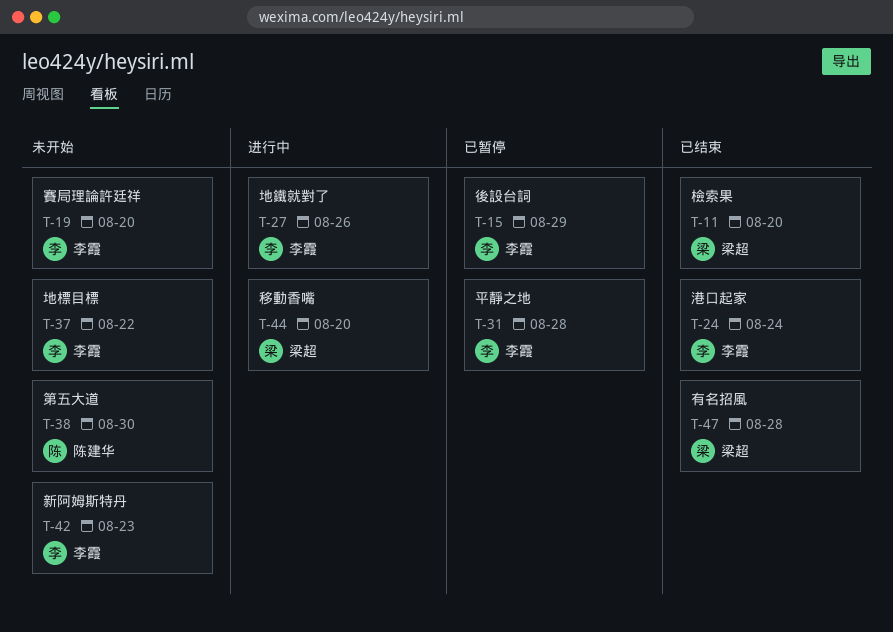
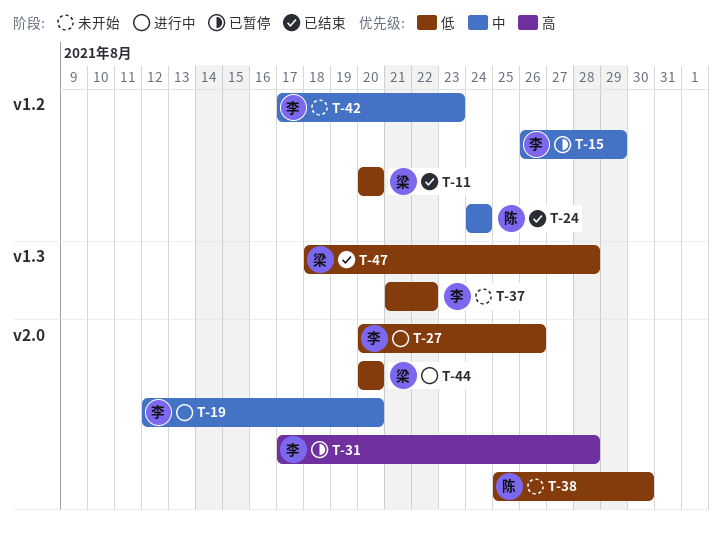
T-19, status: 未开始 -> 进行中
T-24, owner: 李霞 -> 陈建华

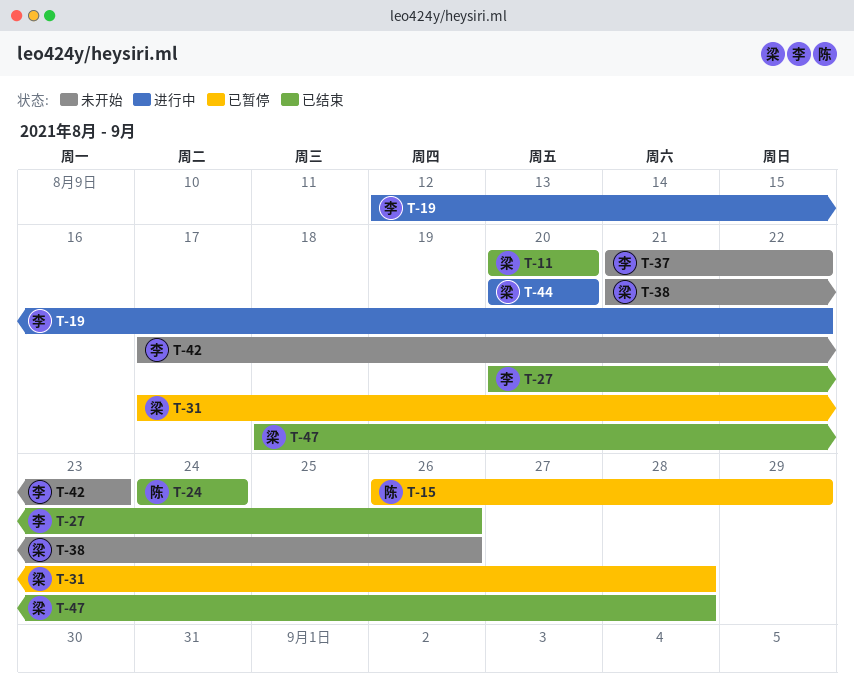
T-15, owner: 李 -> 陈
T-19, due: Aug 20 -> Aug 22
T-27, status: 进行中 -> 已结束
T-31, owner: 李 -> 梁
T-38, owner: 陈 -> 梁
T-38, start: Aug 25 -> Aug 21
T-38, due: Aug 30 -> Aug 26

